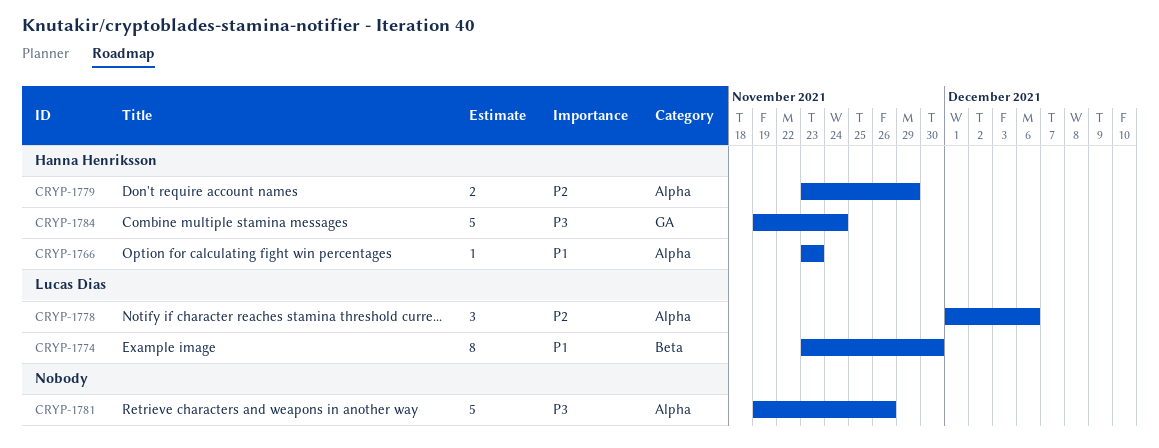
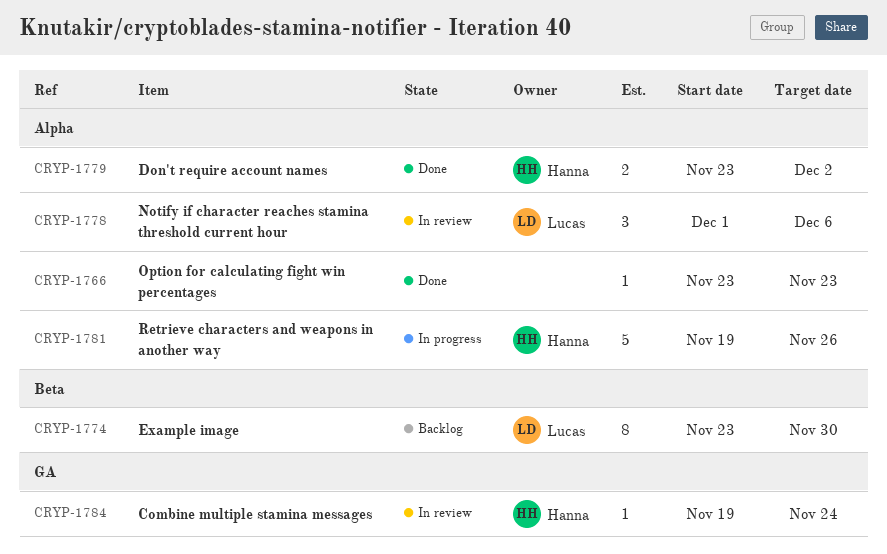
CRYP-1766, owner: Hanna Henriksson -> none
CRYP-1779, due: Nov 29 -> Dec 2
CRYP-1781, owner: none -> Hanna Henriksson
CRYP-1784, estimate: 5 -> 1

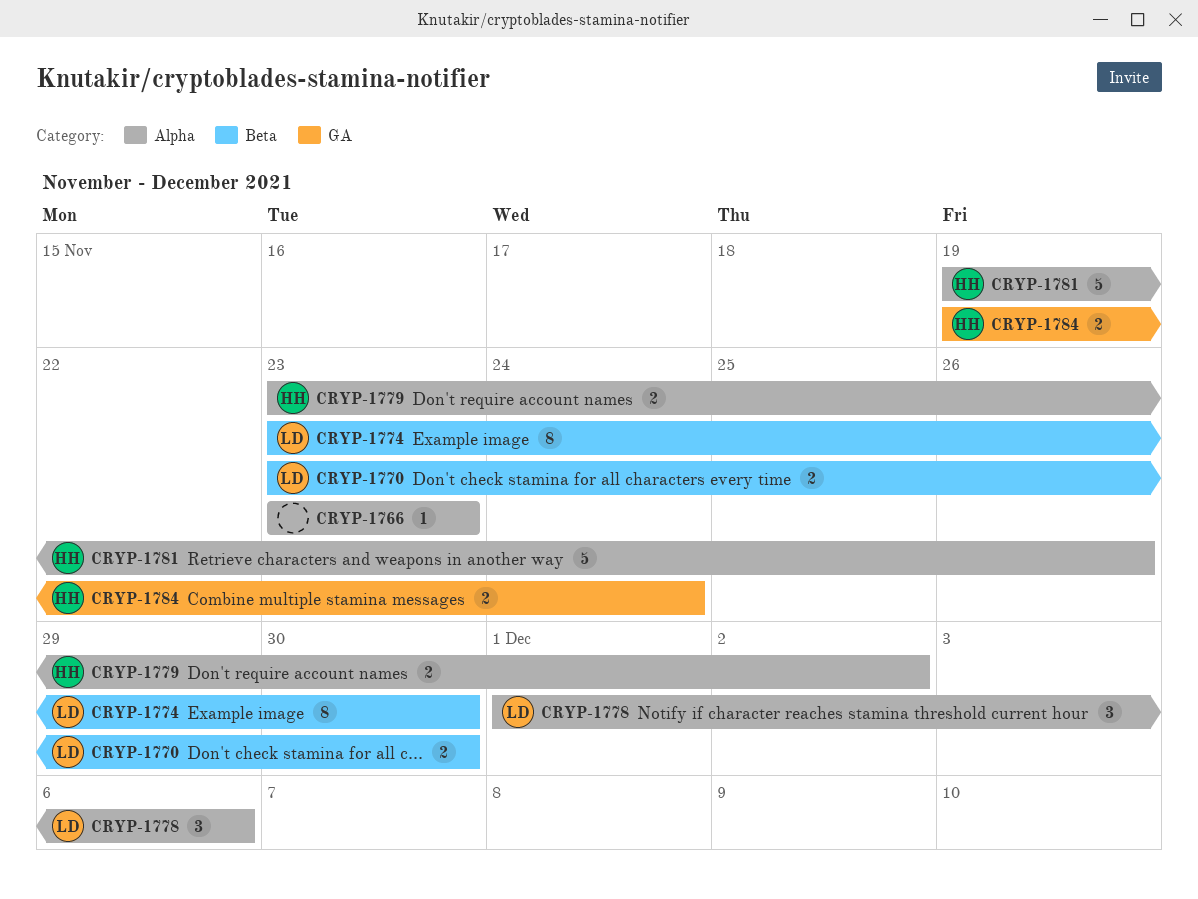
CRYP-1770: none -> present
CRYP-1784, estimate: 1 -> 2

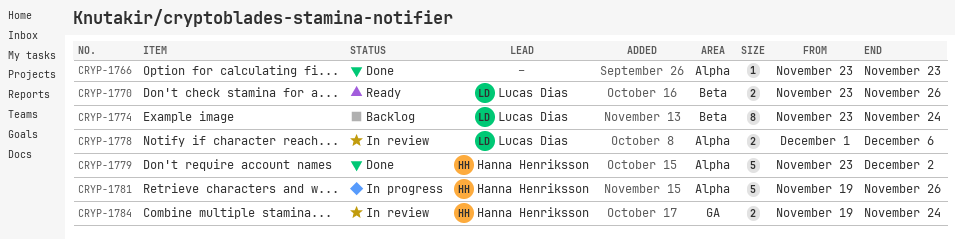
CRYP-1770, due: Nov 30 -> Nov 26
CRYP-1774, due: Nov 30 -> Nov 24
CRYP-1778, estimate: 3 -> 2
CRYP-1779, estimate: 2 -> 5

